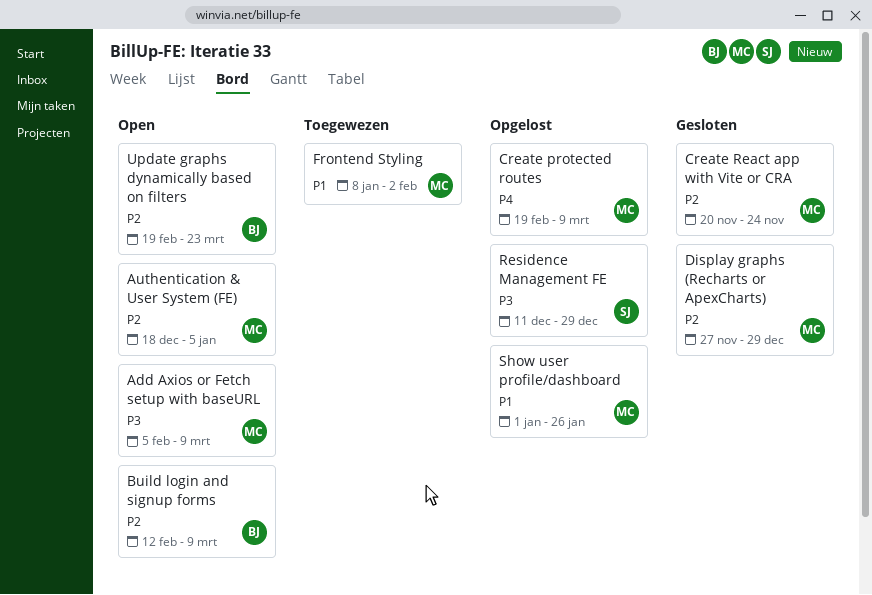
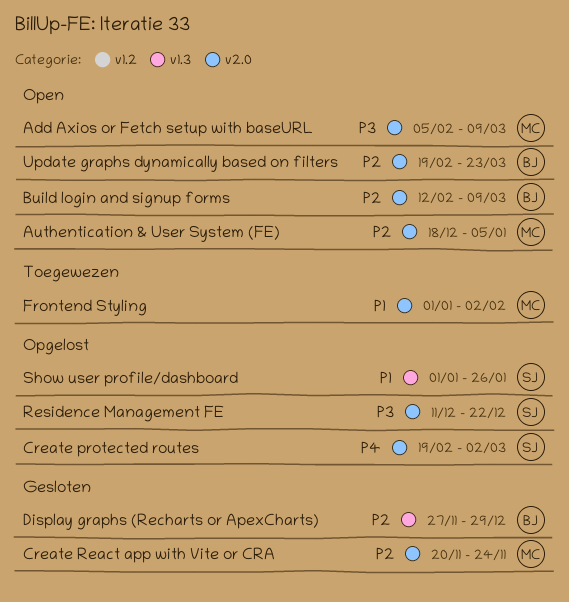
Create protected routes, owner: MC -> SJ
Create protected routes, due: Mar 9 -> Mar 2
Display graphs (Recharts or ApexCharts), owner: MC -> BJ
Frontend Styling, start: Jan 8 -> Jan 1
Residence Management FE, due: Dec 29 -> Dec 22
Show user profile/dashboard, owner: MC -> SJ

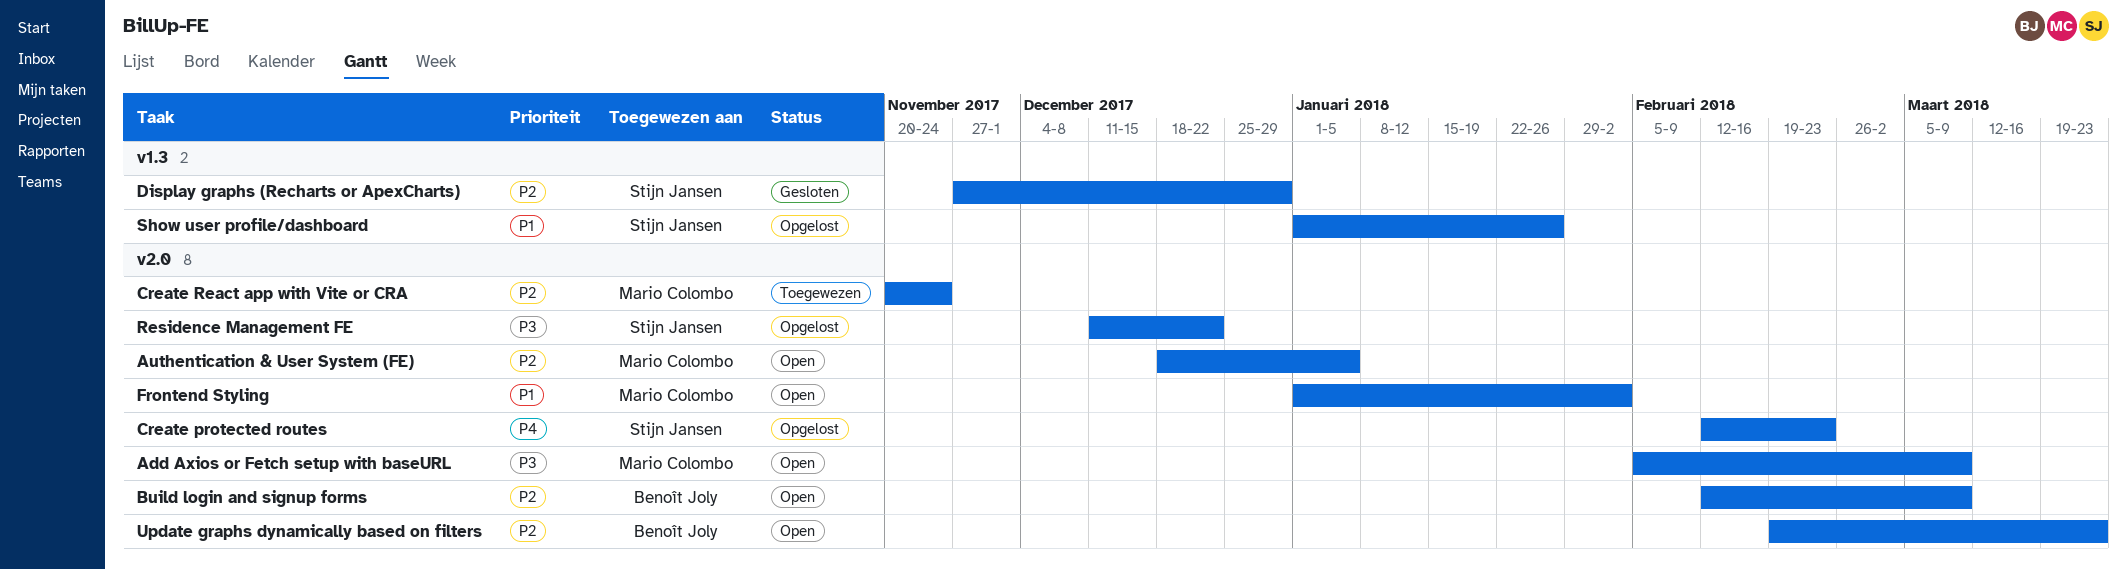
Create protected routes, start: Feb 19 -> Feb 12
Create protected routes, due: Mar 2 -> Feb 23
Create React app with Vite or CRA, status: Gesloten -> Toegewezen
Display graphs (Recharts or ApexCharts), owner: Benoît Joly -> Stijn Jansen
Frontend Styling, status: Toegewezen -> Open

